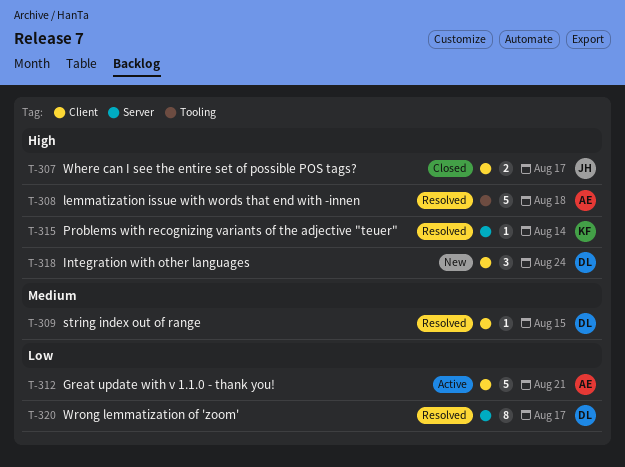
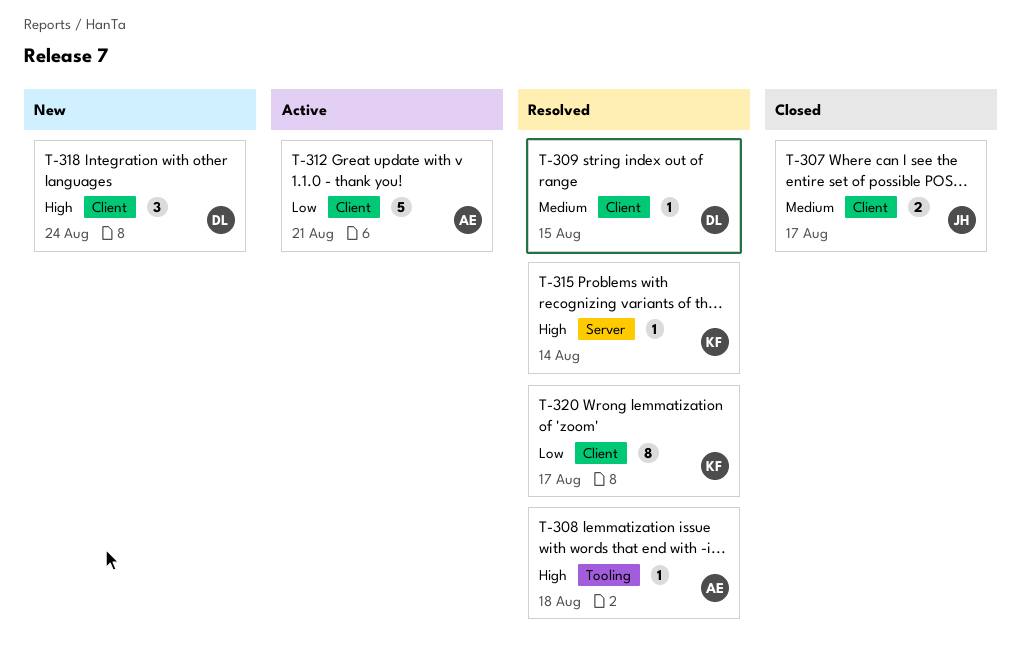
T-307, priority: High -> Medium
T-308, estimate: 5 -> 1
T-320, owner: DL -> KF
T-320, label: Server -> Client

